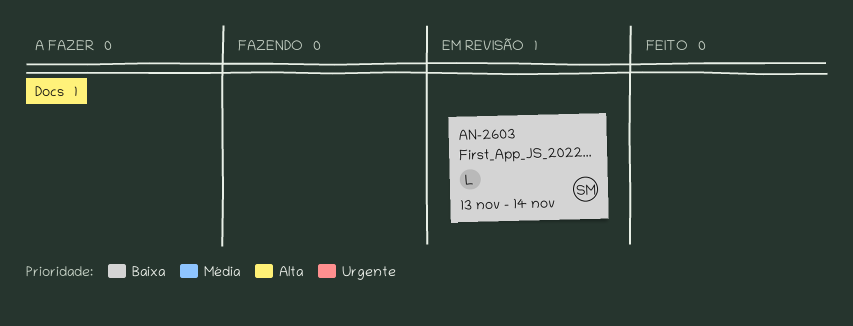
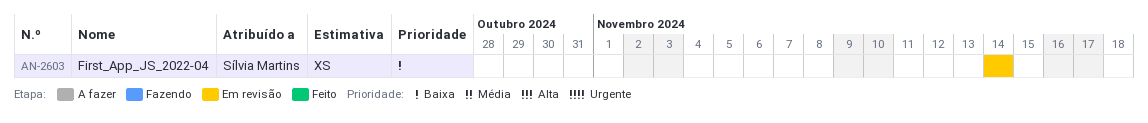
AN-2603, estimate: L -> XS
AN-2603, start: Nov 13 -> Nov 14

